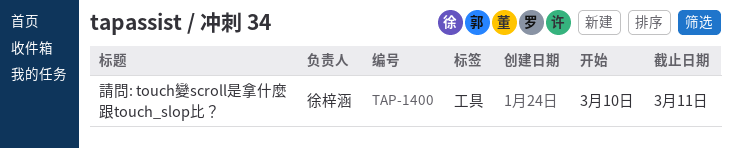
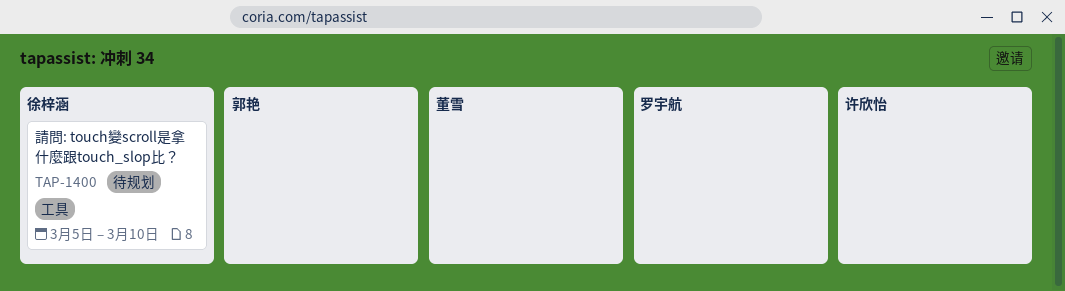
TAP-1400, start: Mar 10 -> Mar 5
TAP-1400, due: Mar 11 -> Mar 10

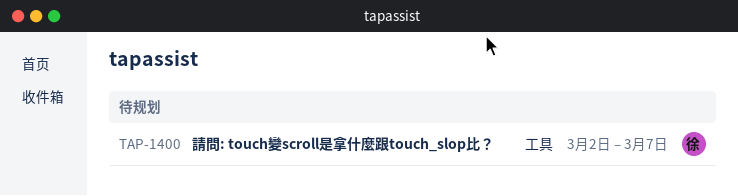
TAP-1400, start: Mar 5 -> Mar 2
TAP-1400, due: Mar 10 -> Mar 7

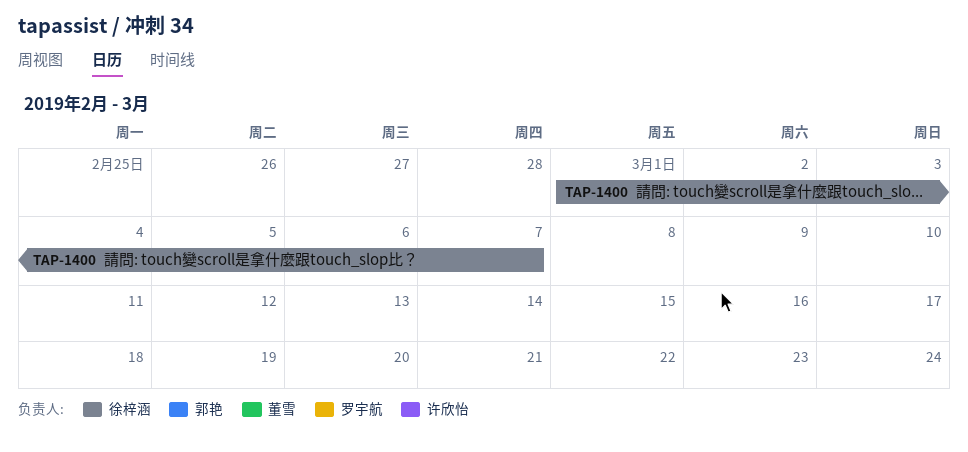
TAP-1400, start: Mar 2 -> Mar 1

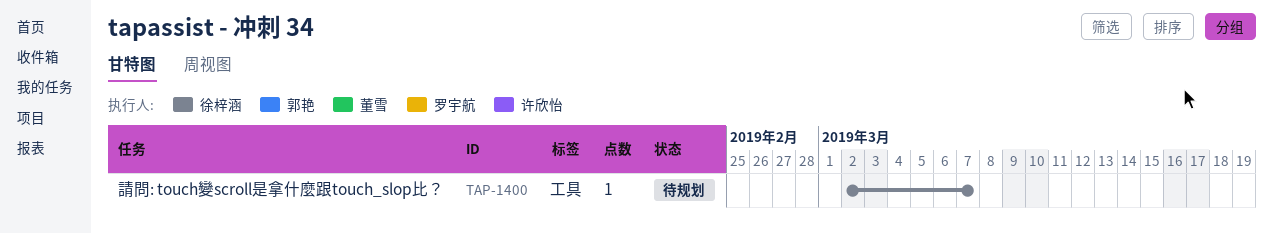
TAP-1400, start: Mar 1 -> Mar 2

